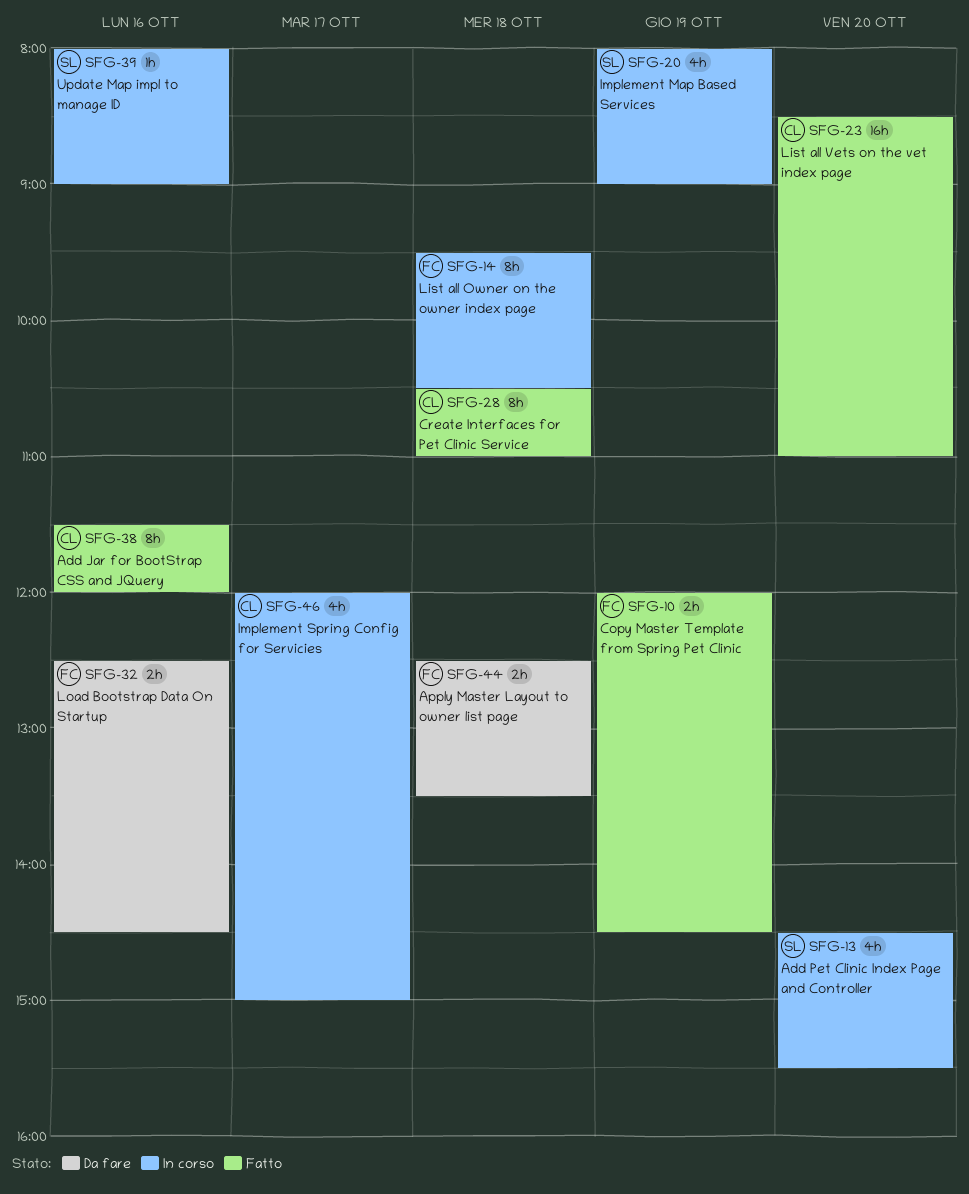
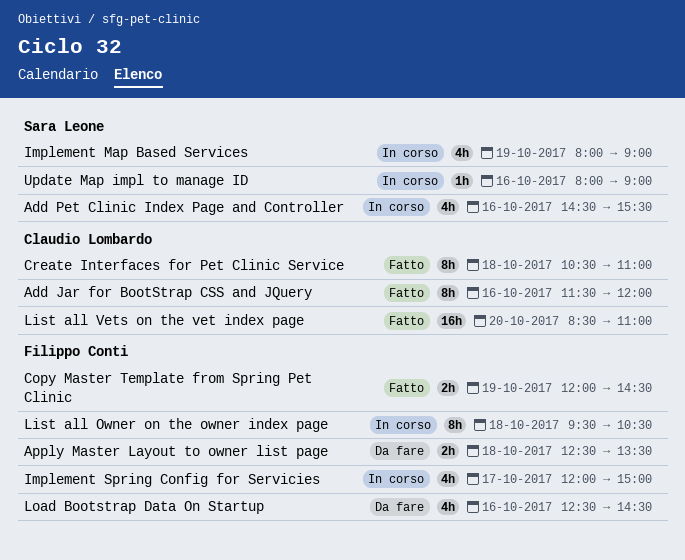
Add Pet Clinic Index Page and Controller, day: Oct 20 -> Oct 16
Implement Spring Config for Servicies, owner: Claudio Lombardo -> Filippo Conti
Load Bootstrap Data On Startup, estimate: 2h -> 4h

